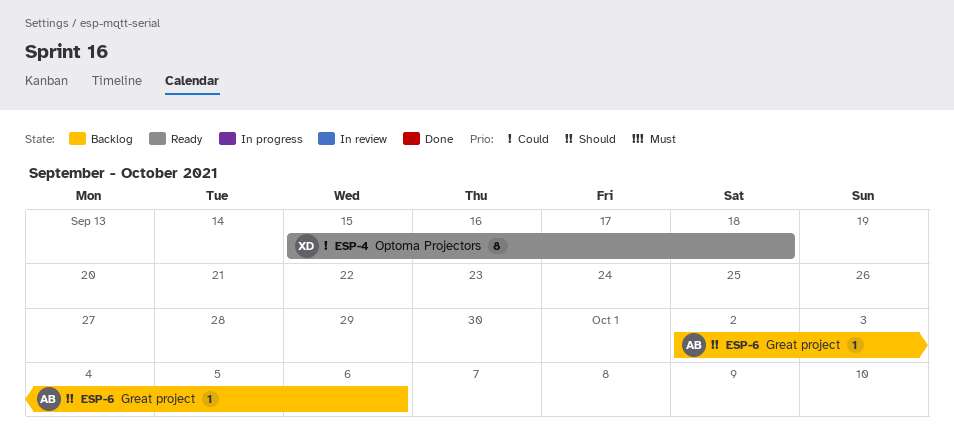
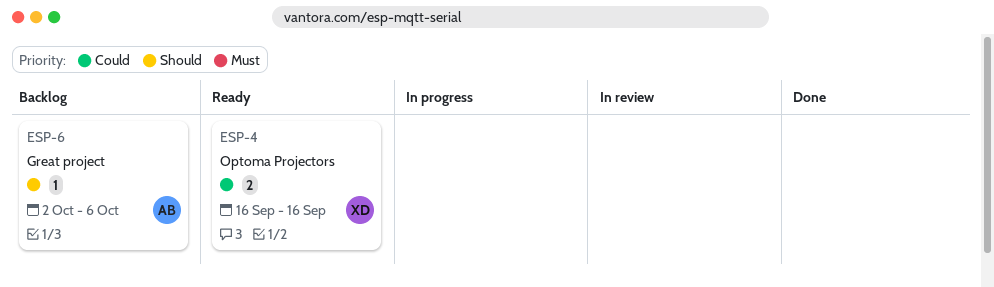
ESP-4, estimate: 8 -> 2
ESP-4, start: Sep 15 -> Sep 16
ESP-4, due: Sep 18 -> Sep 16

